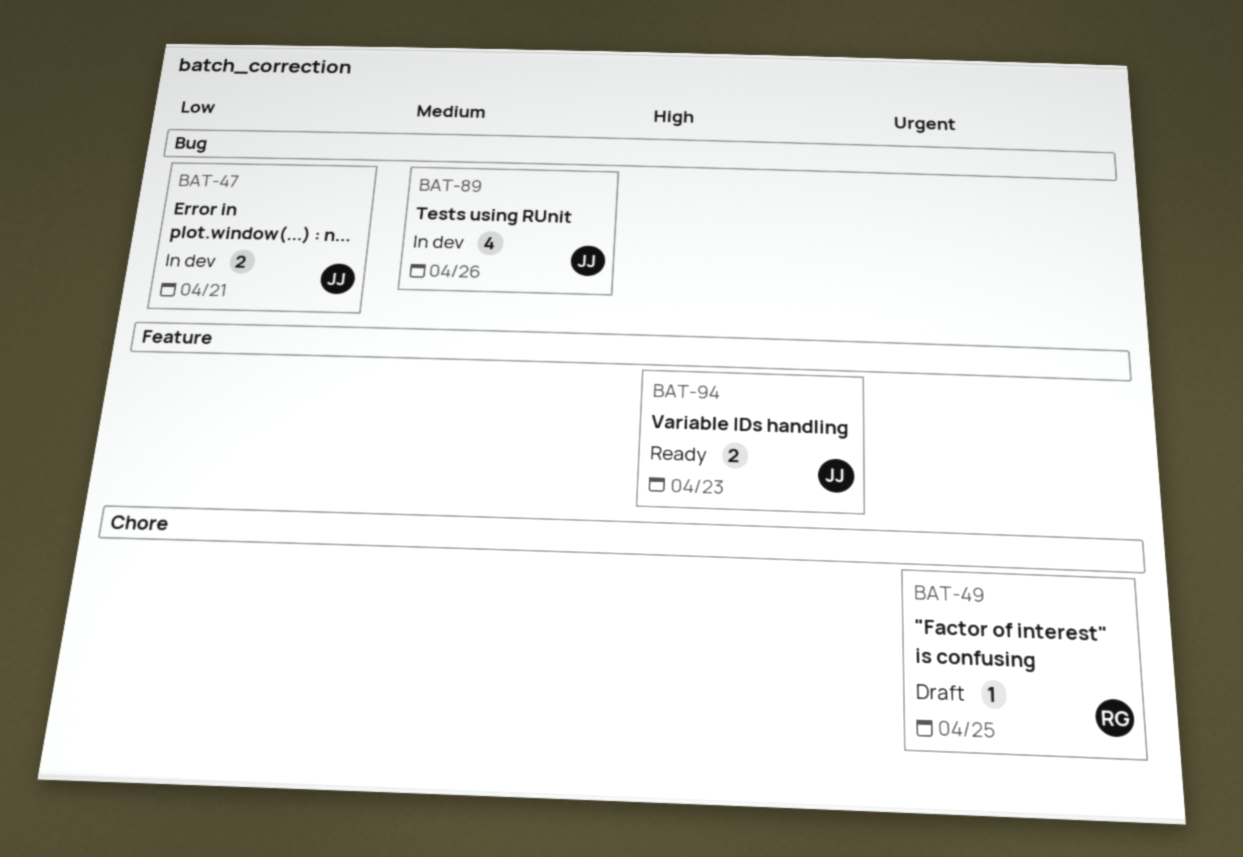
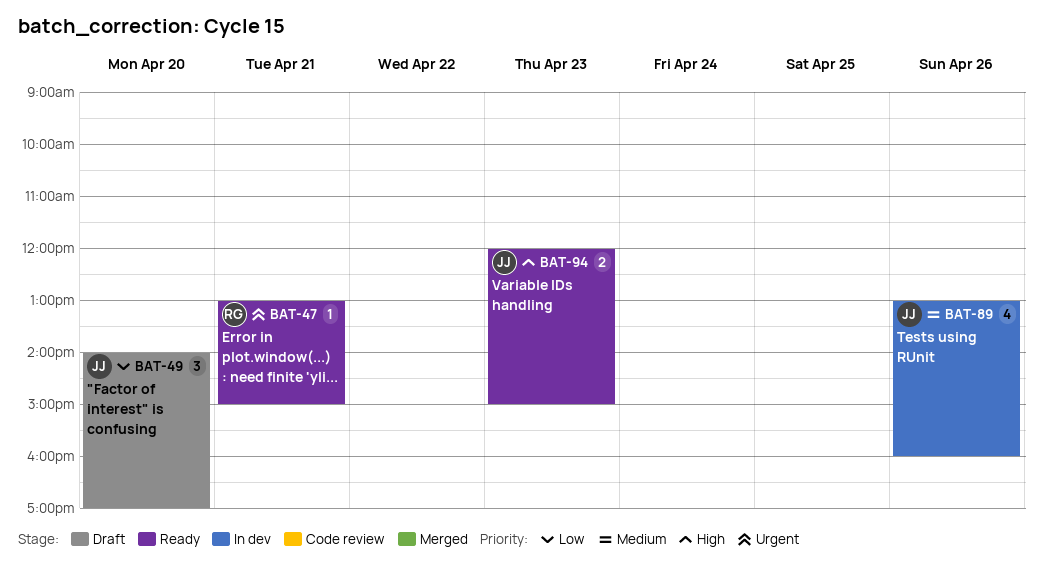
BAT-47, status: In dev -> Ready
BAT-47, owner: JJ -> RG
BAT-47, priority: Low -> Urgent
BAT-47, estimate: 2 -> 1
BAT-49, owner: RG -> JJ
BAT-49, priority: Urgent -> Low
BAT-49, estimate: 1 -> 3
BAT-49, day: Apr 25 -> Apr 20

